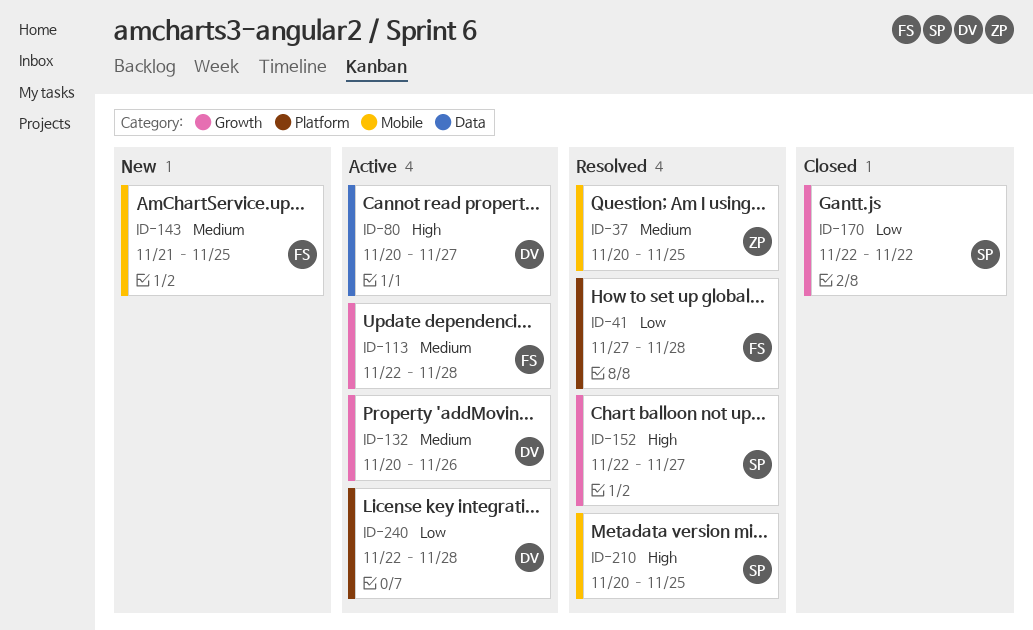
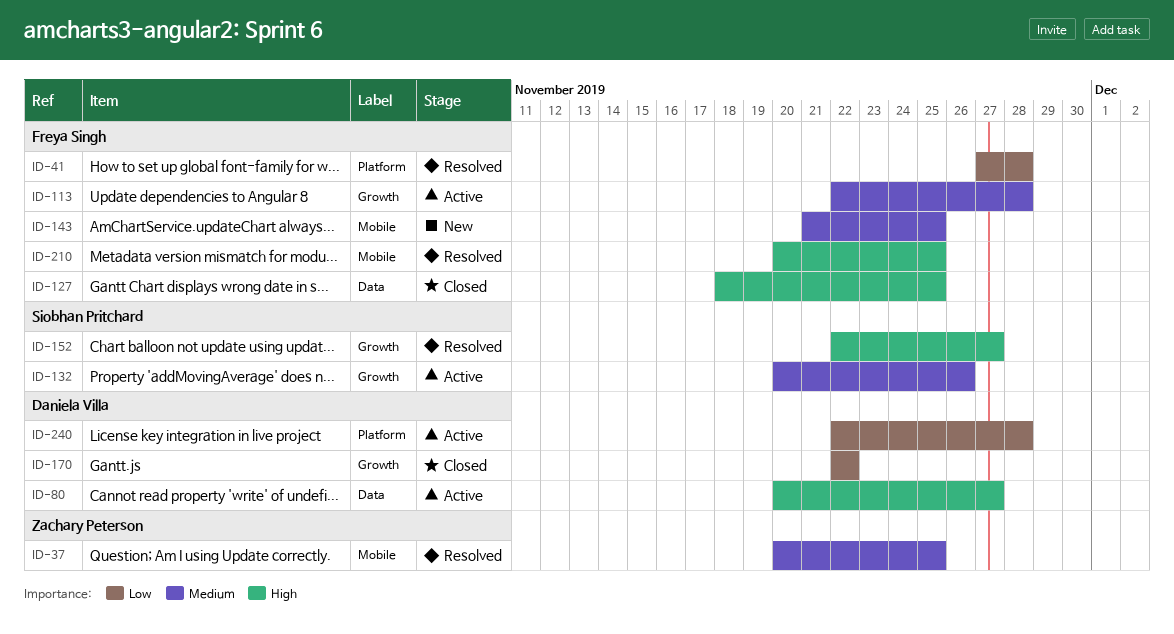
ID-127: none -> present
ID-132, owner: Daniela Villa -> Siobhan Pritchard
ID-170, owner: Siobhan Pritchard -> Daniela Villa
ID-210, owner: Siobhan Pritchard -> Freya Singh

